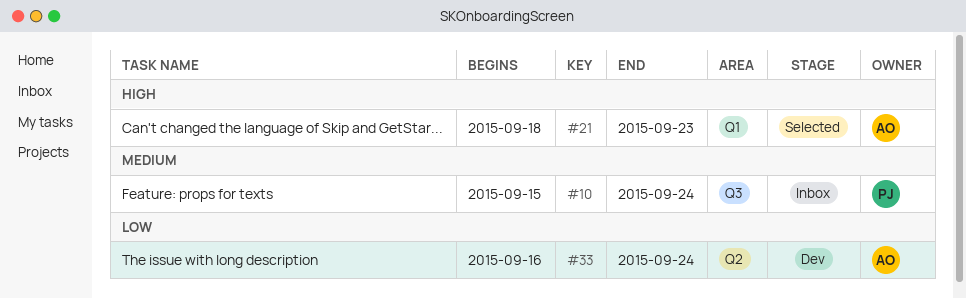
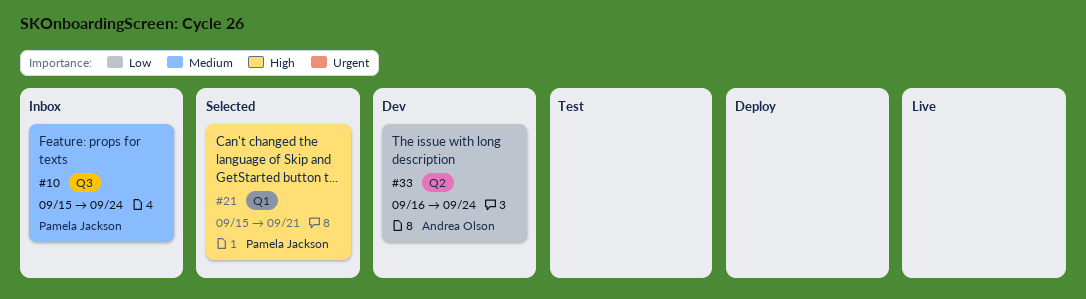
#21, owner: Andrea Olson -> Pamela Jackson
#21, start: Sep 18 -> Sep 15
#21, due: Sep 23 -> Sep 21

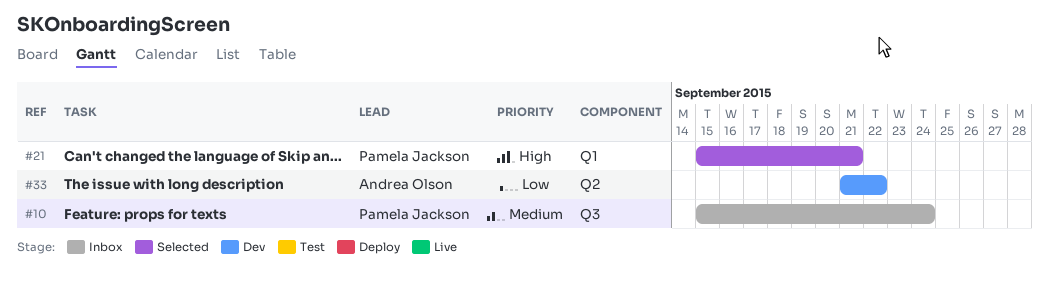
#33, start: Sep 16 -> Sep 21
#33, due: Sep 24 -> Sep 22

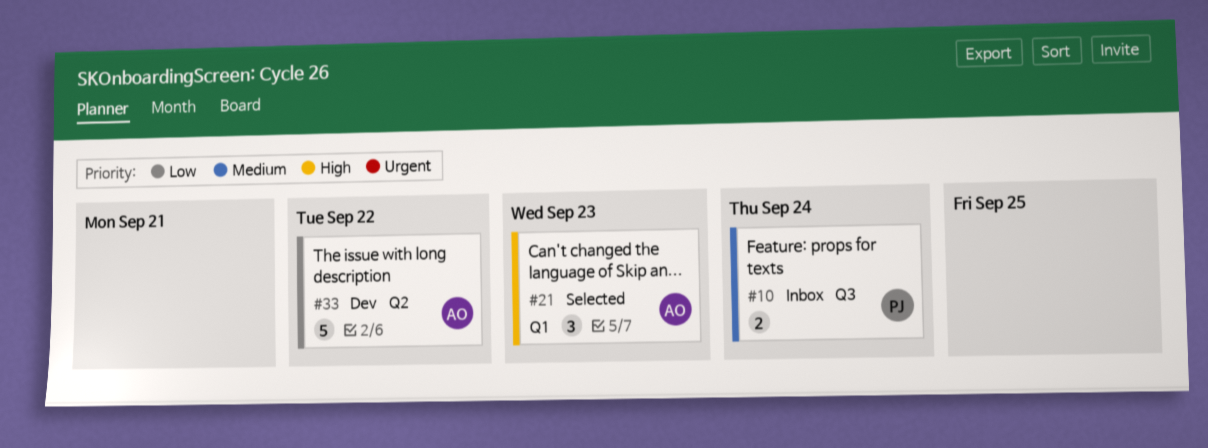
#21, owner: Pamela Jackson -> Andrea Olson
#21, due: Sep 21 -> Sep 23

